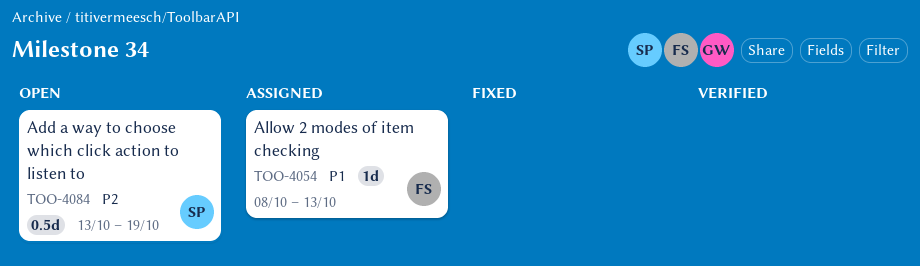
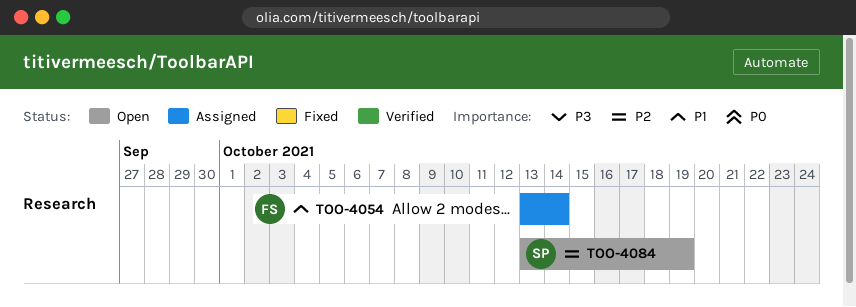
TOO-4054, start: Oct 8 -> Oct 13
TOO-4054, due: Oct 13 -> Oct 14

